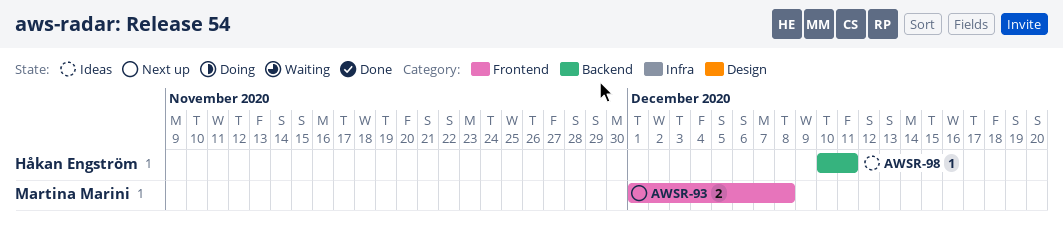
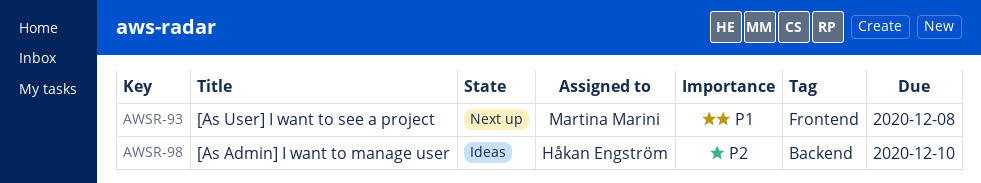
AWSR-98, due: Dec 11 -> Dec 10

